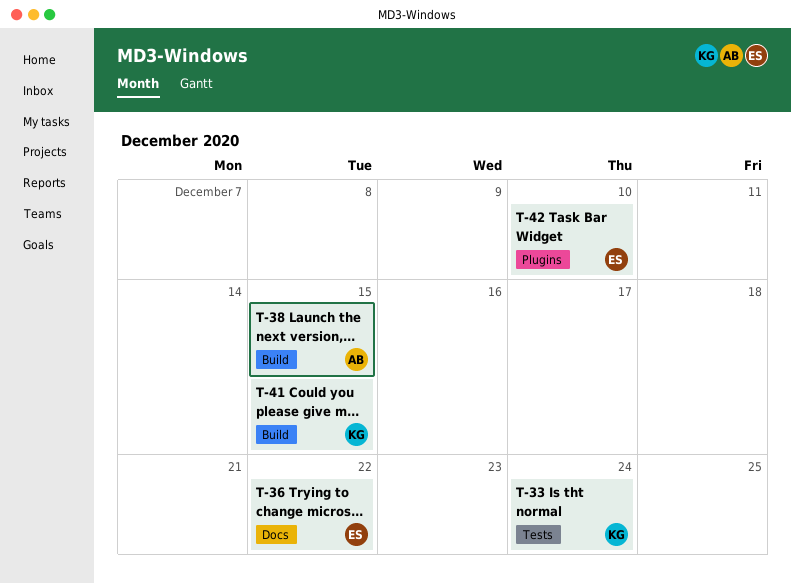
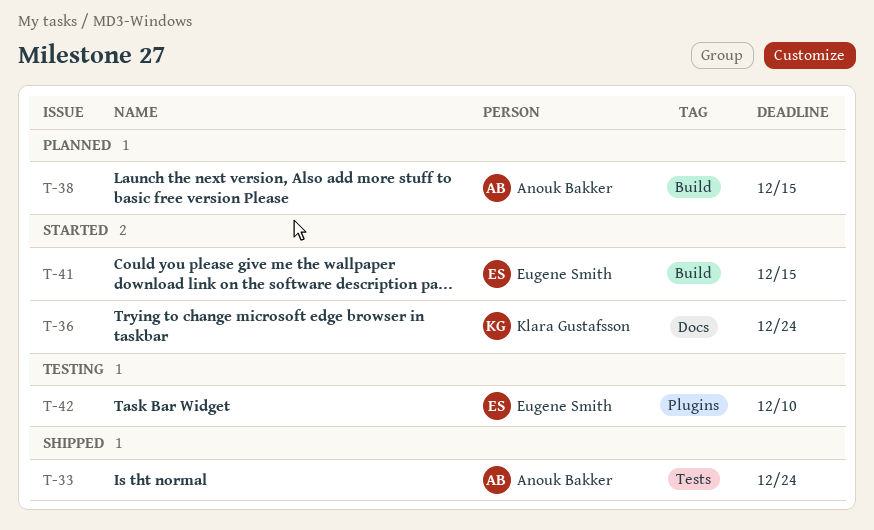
T-33, owner: Klara Gustafsson -> Anouk Bakker
T-36, owner: Eugene Smith -> Klara Gustafsson
T-36, due: Dec 22 -> Dec 24
T-41, owner: Klara Gustafsson -> Eugene Smith

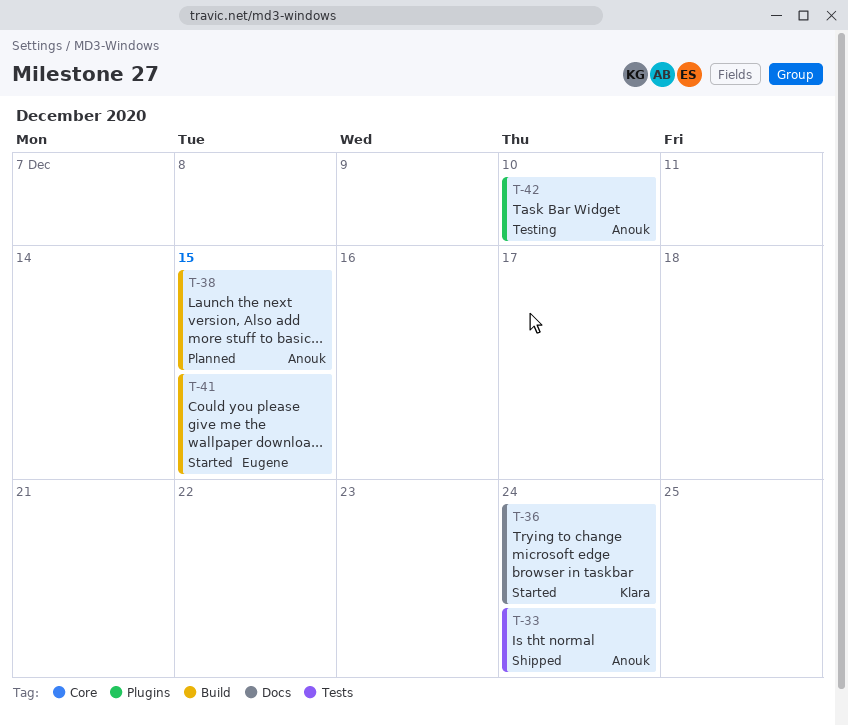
T-42, owner: Eugene Smith -> Anouk Bakker

